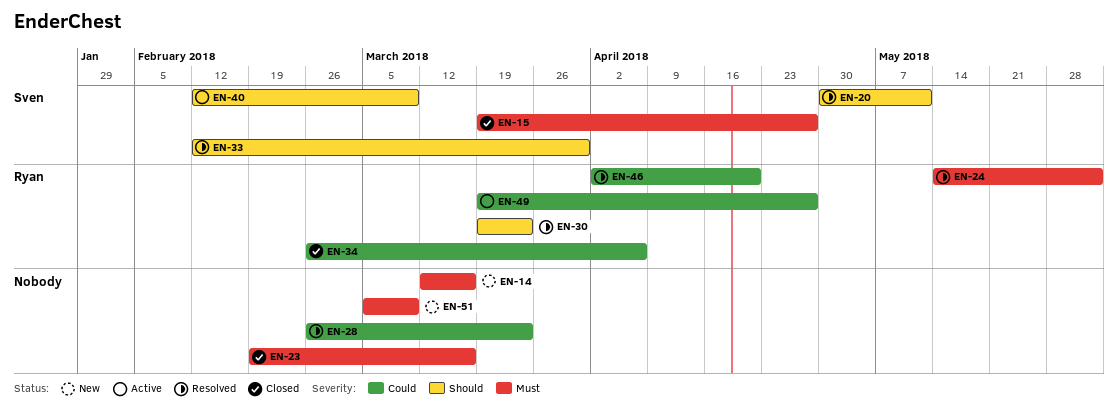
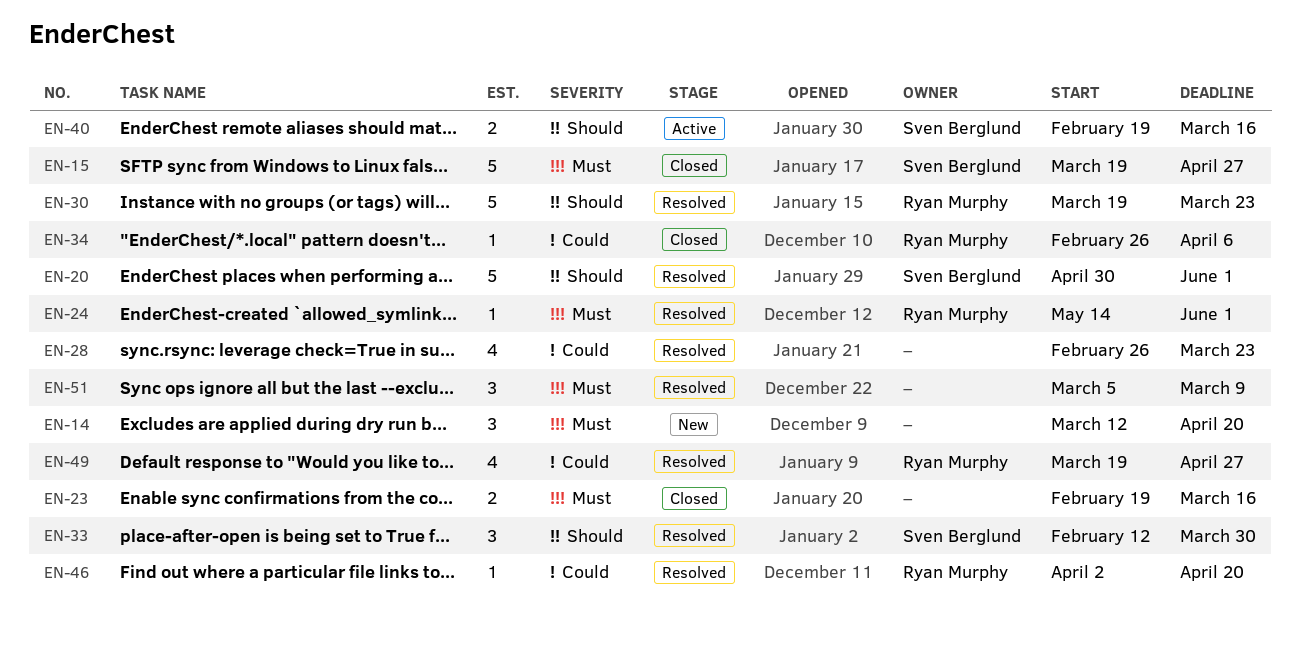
EN-14, due: Mar 16 -> Apr 20
EN-20, due: May 11 -> Jun 1
EN-40, start: Feb 12 -> Feb 19
EN-40, due: Mar 9 -> Mar 16
EN-49, status: Active -> Resolved
EN-51, status: New -> Resolved

